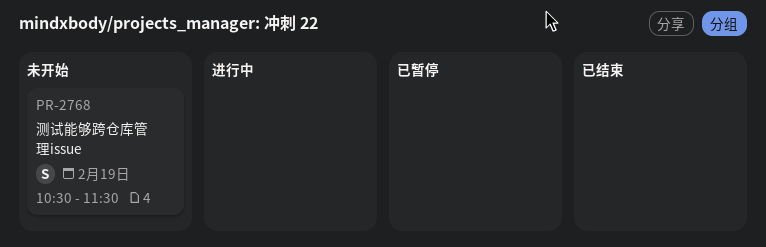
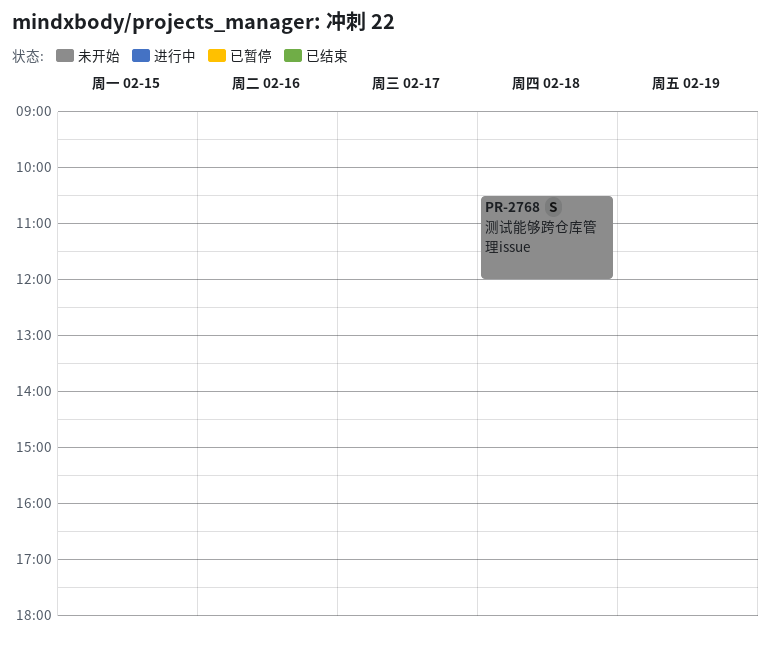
PR-2768, day: Feb 19 -> Feb 18
PR-2768, ends: 11:30 -> 12:00

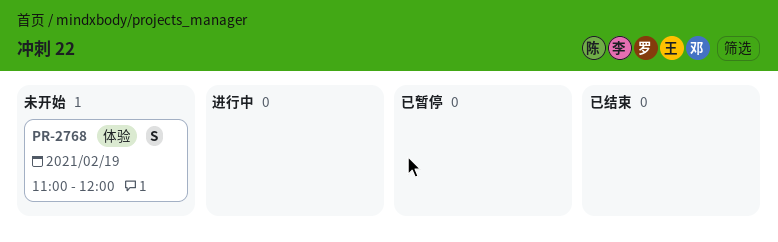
PR-2768, day: Feb 18 -> Feb 19
PR-2768, begins: 10:30 -> 11:00

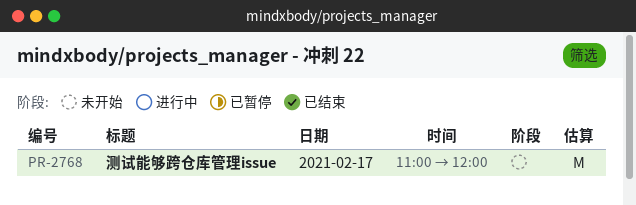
PR-2768, estimate: S -> M
PR-2768, day: Feb 19 -> Feb 17

